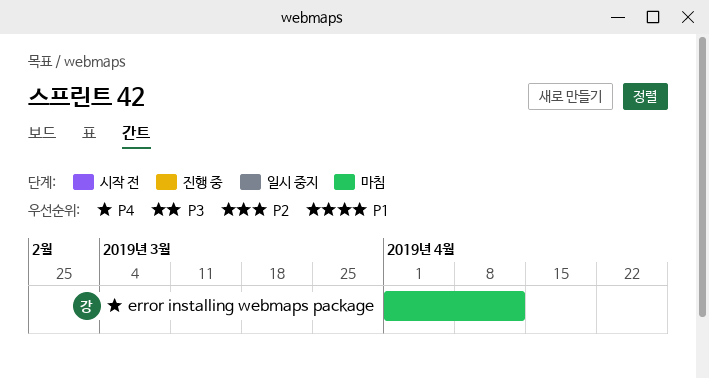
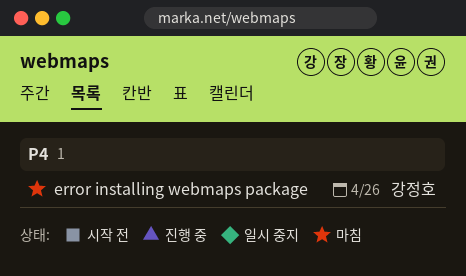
error installing webmaps package, due: Apr 12 -> Apr 26

